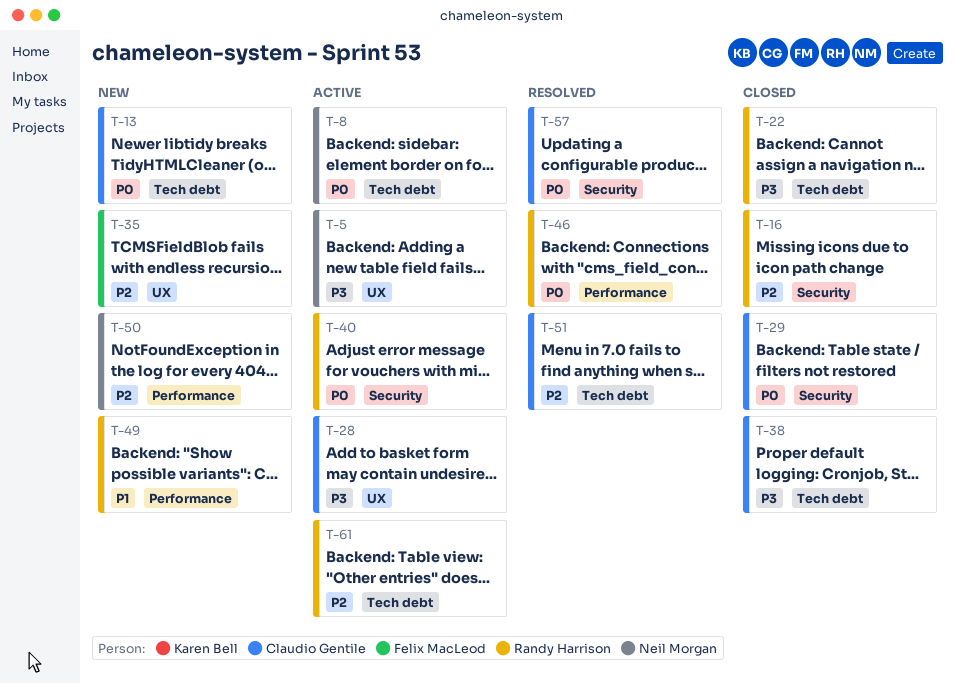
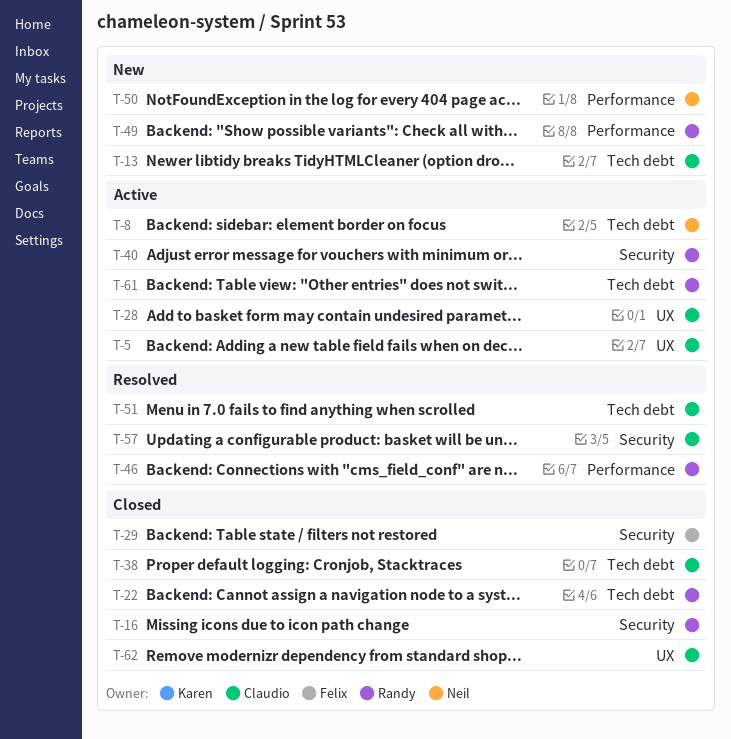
T-5, owner: Neil Morgan -> Claudio Gentile
T-29, owner: Claudio Gentile -> Felix MacLeod
T-35: present -> none
T-62: none -> present

